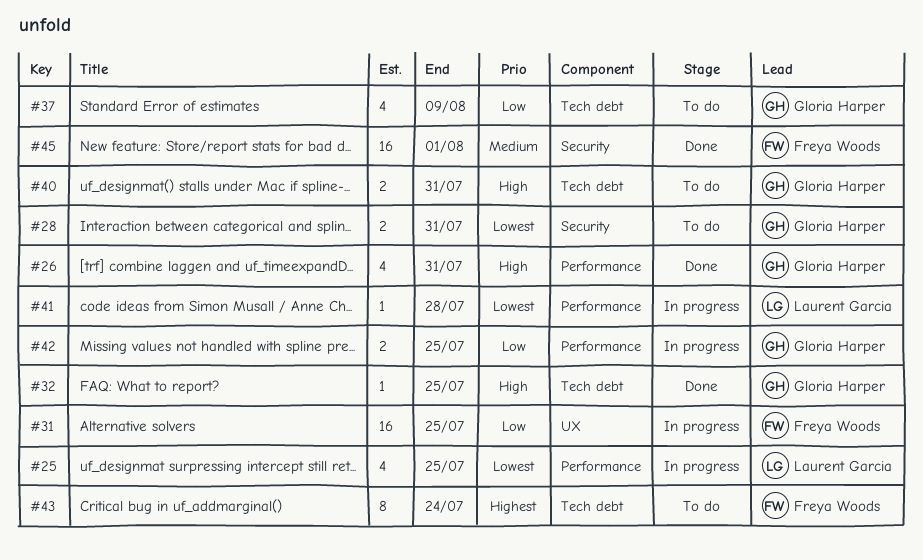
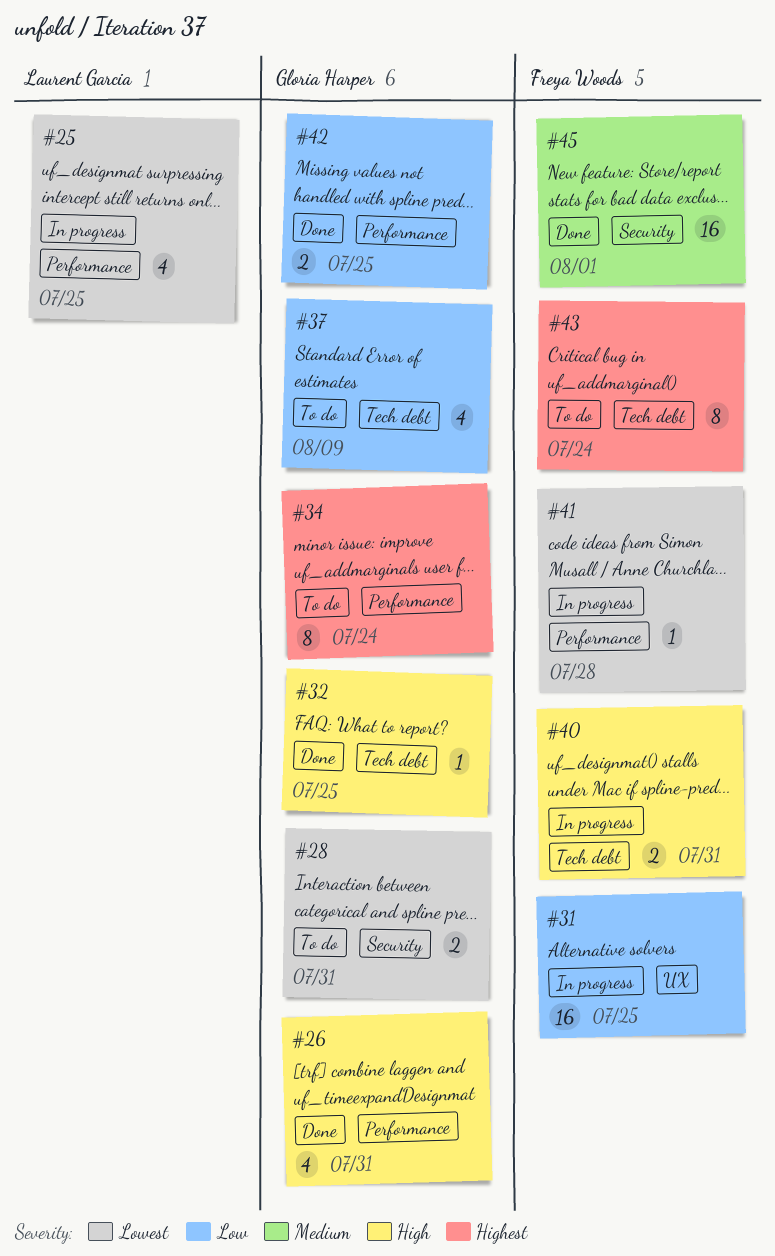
#34: none -> present
#40, status: To do -> In progress
#40, owner: Gloria Harper -> Freya Woods
#41, owner: Laurent Garcia -> Freya Woods
#42, status: In progress -> Done

